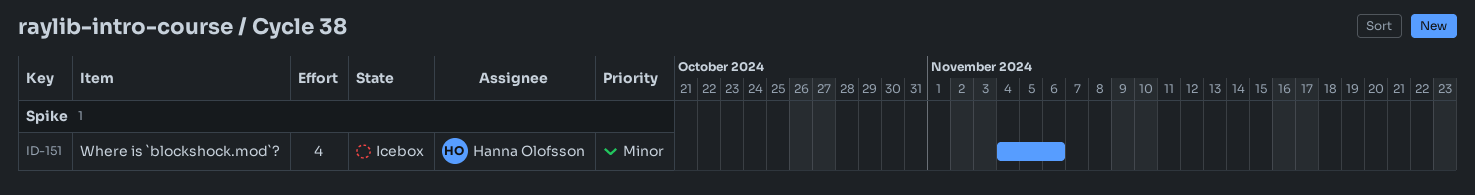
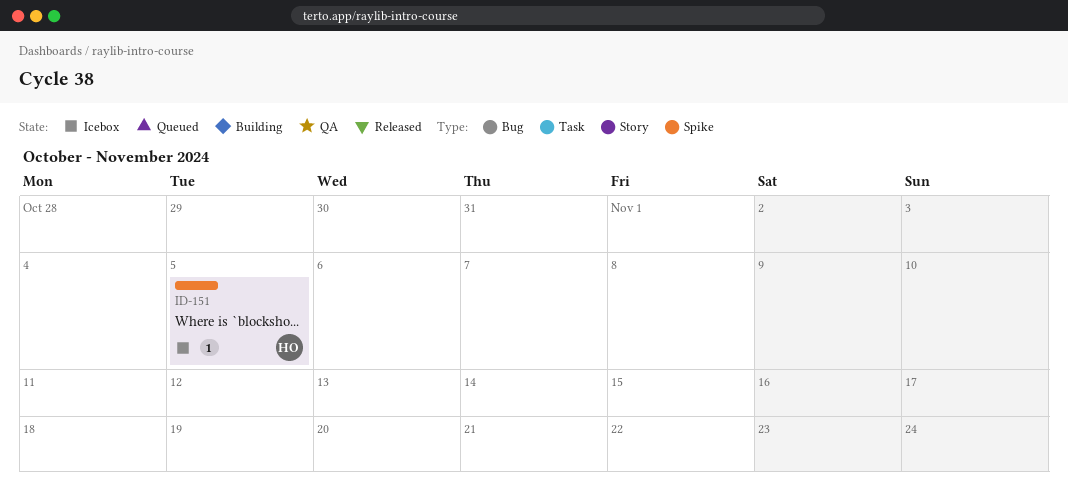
ID-151, estimate: 4 -> 1
ID-151, due: Nov 6 -> Nov 5

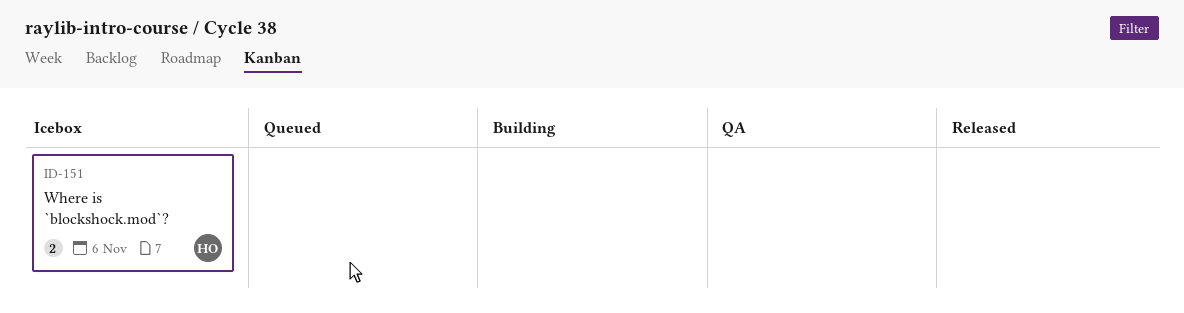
ID-151, estimate: 1 -> 2
ID-151, due: Nov 5 -> Nov 6

